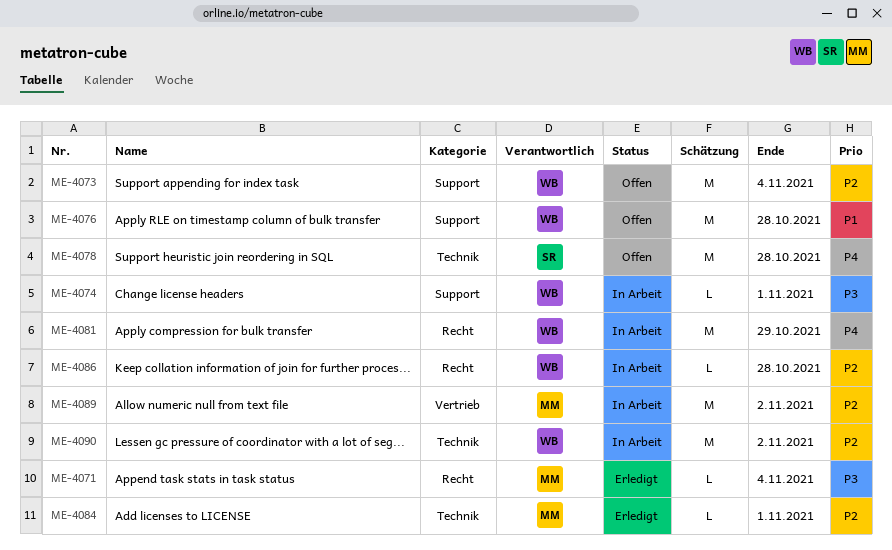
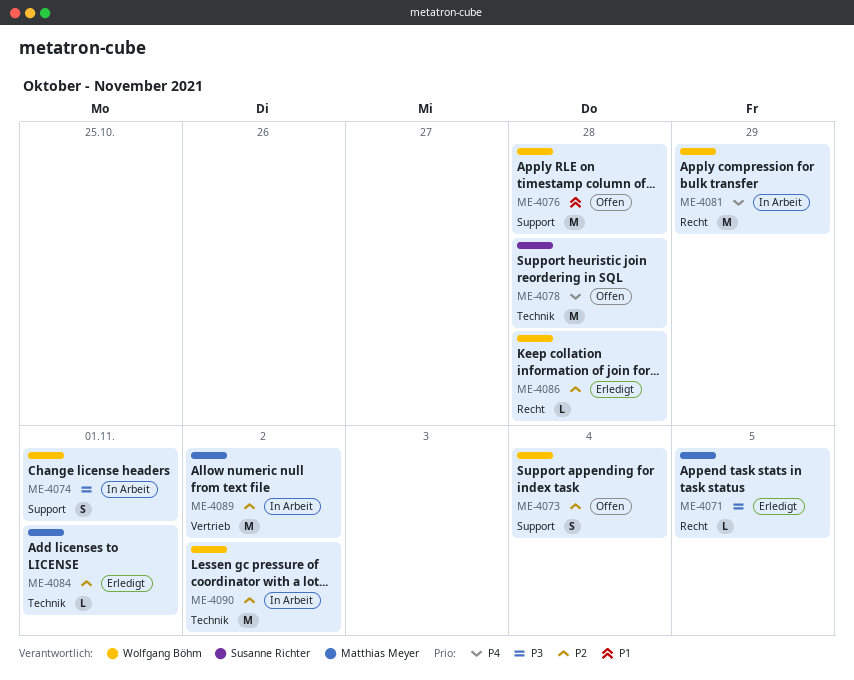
ME-4071, due: Nov 4 -> Nov 5
ME-4073, estimate: M -> S
ME-4074, estimate: L -> S
ME-4086, status: In Arbeit -> Erledigt

